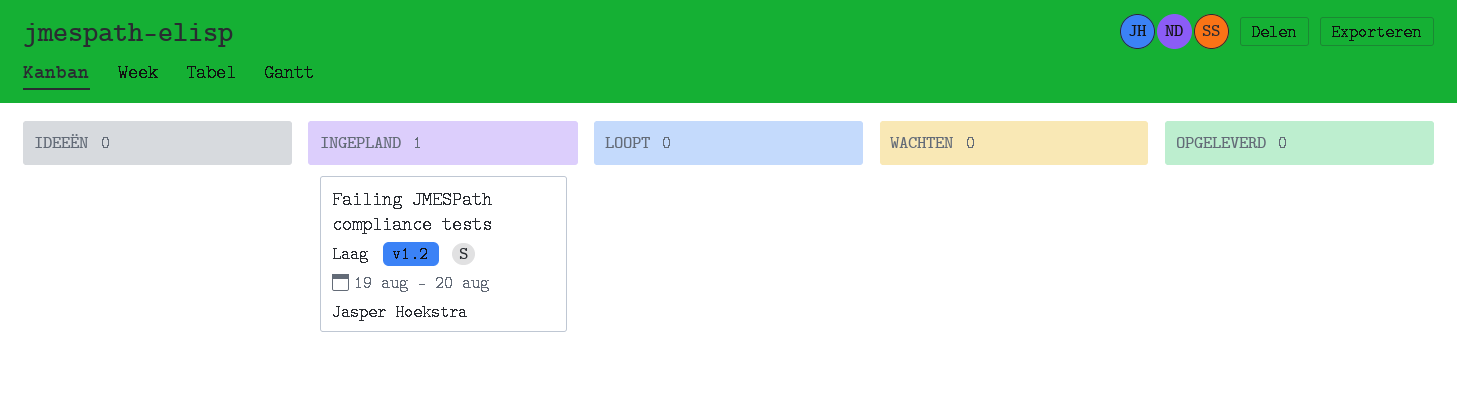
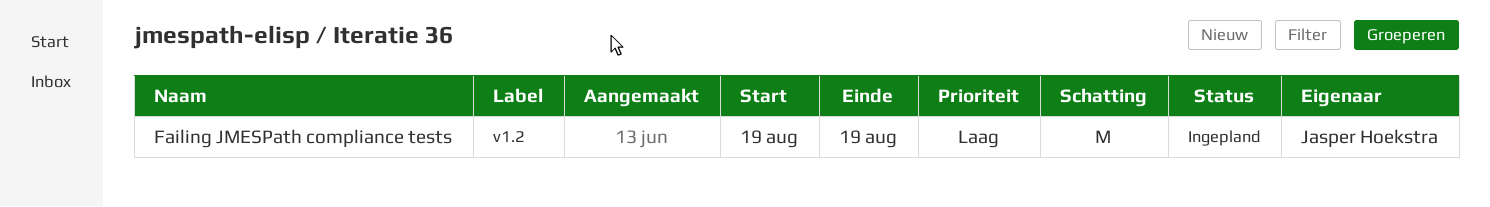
Failing JMESPath compliance tests, estimate: S -> M
Failing JMESPath compliance tests, due: Aug 20 -> Aug 19

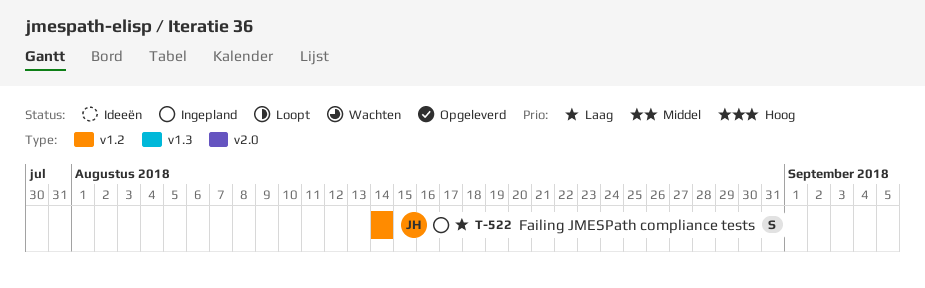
Failing JMESPath compliance tests, estimate: M -> S
Failing JMESPath compliance tests, start: Aug 19 -> Aug 14
Failing JMESPath compliance tests, due: Aug 19 -> Aug 14

